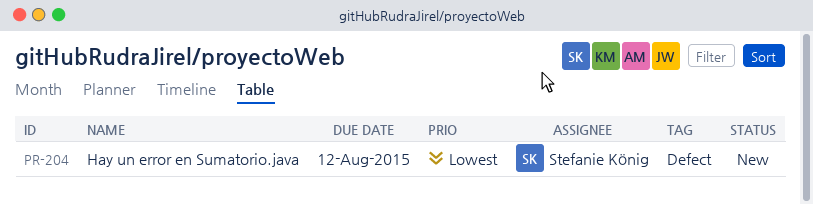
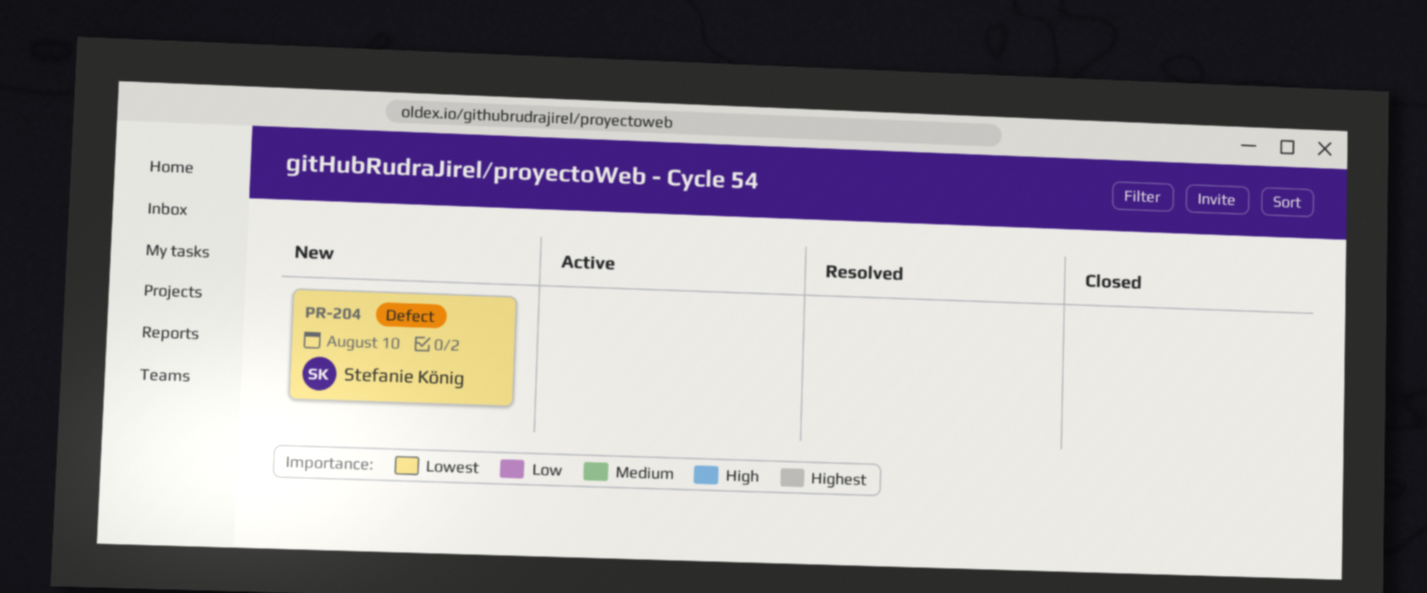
PR-204, due: Aug 12 -> Aug 10

